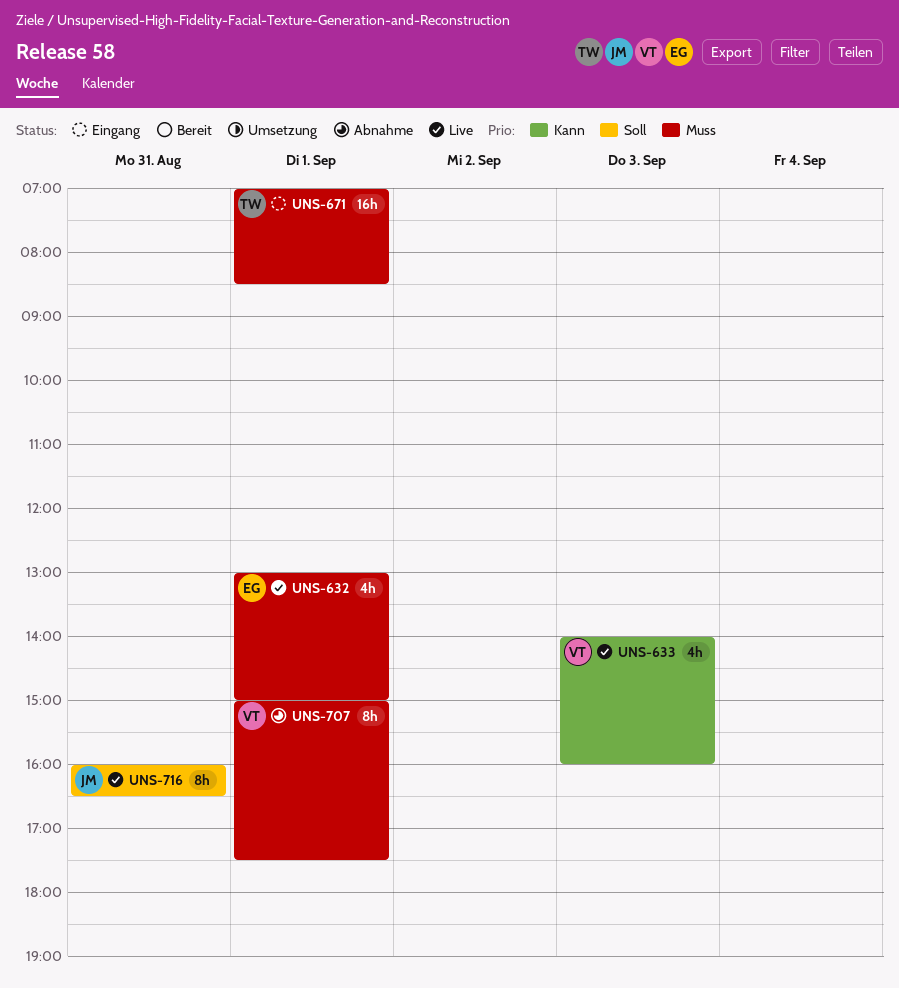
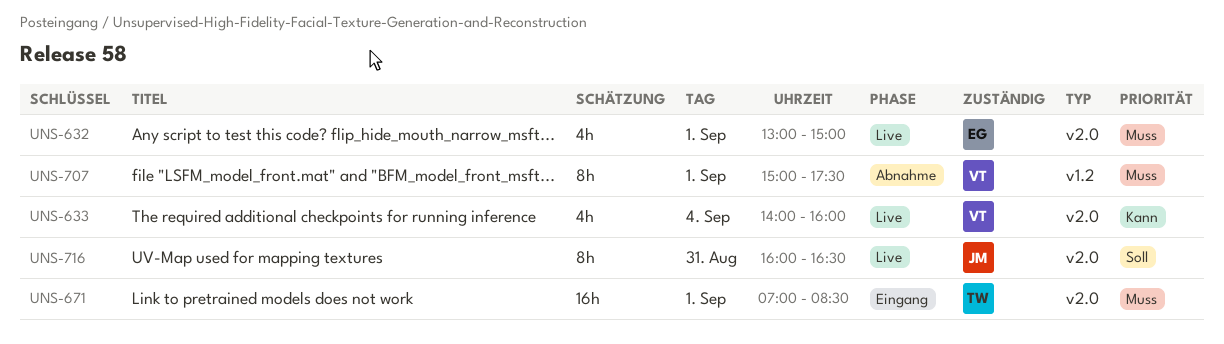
UNS-633, day: Sep 3 -> Sep 4

